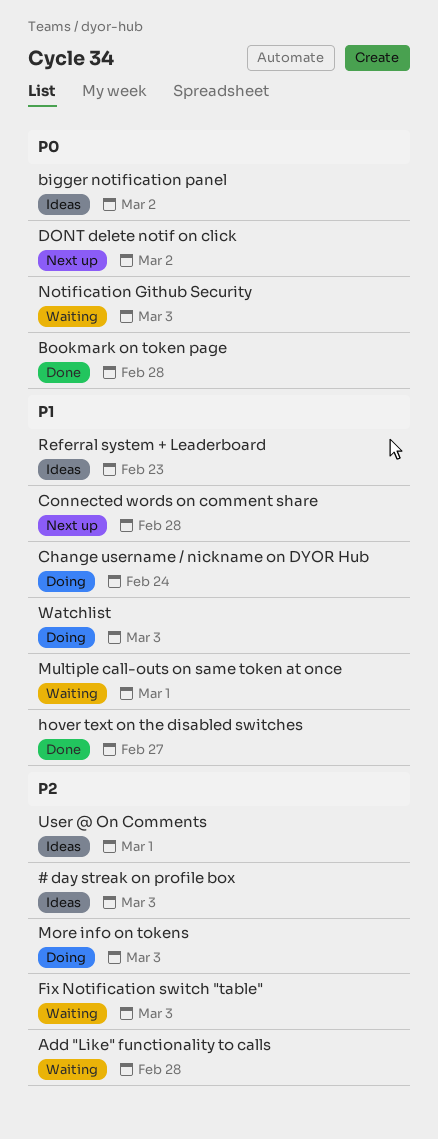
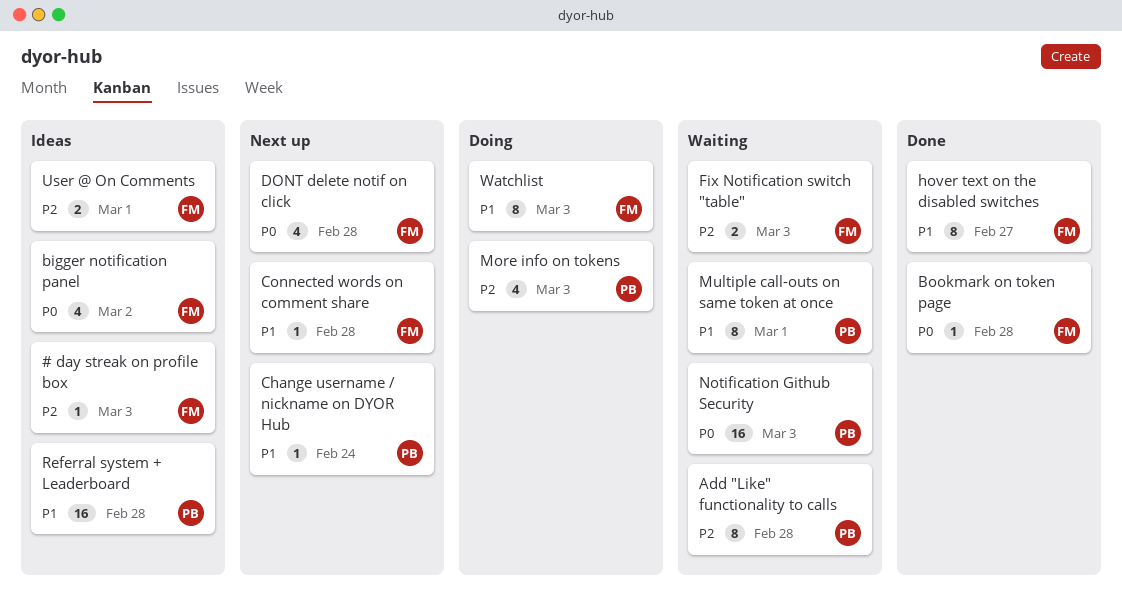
Change username / nickname on DYOR Hub, status: Doing -> Next up
DONT delete notif on click, due: Mar 2 -> Feb 28
Referral system + Leaderboard, due: Feb 23 -> Feb 28

